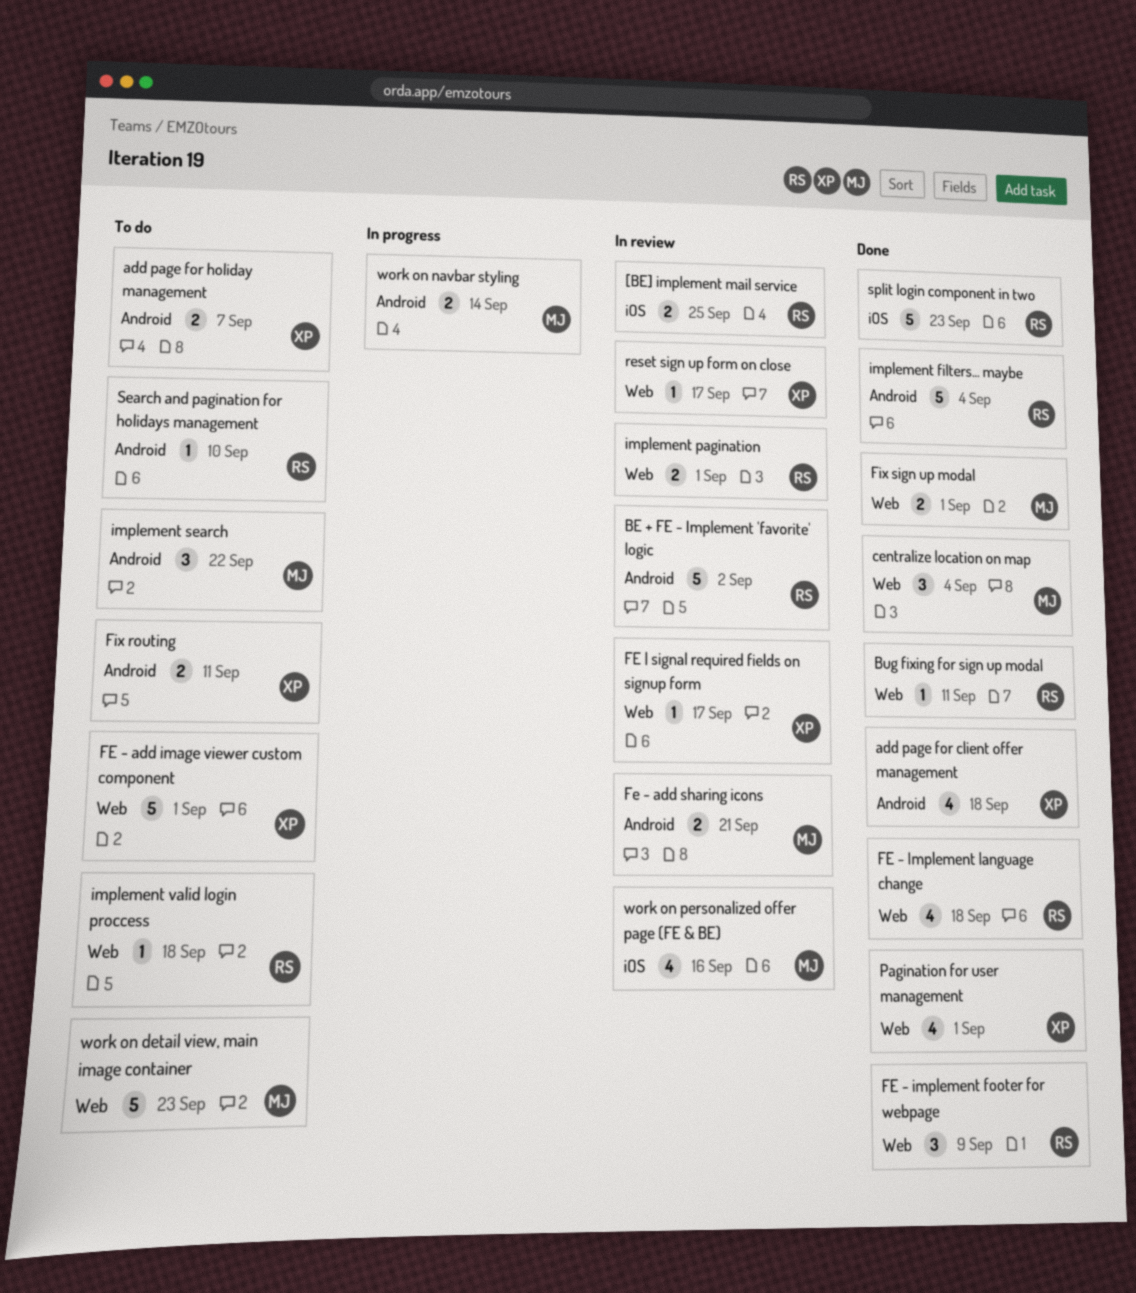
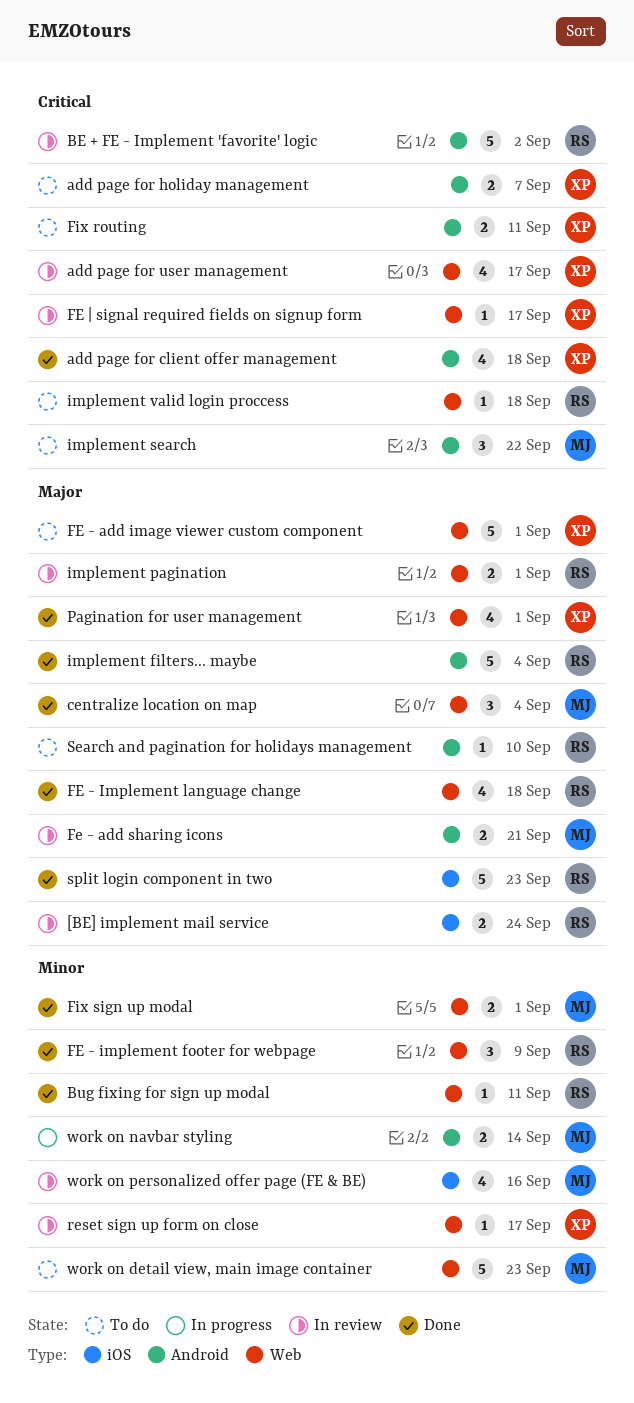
[BE] implement mail service, due: Sep 25 -> Sep 24
add page for user management: none -> present

